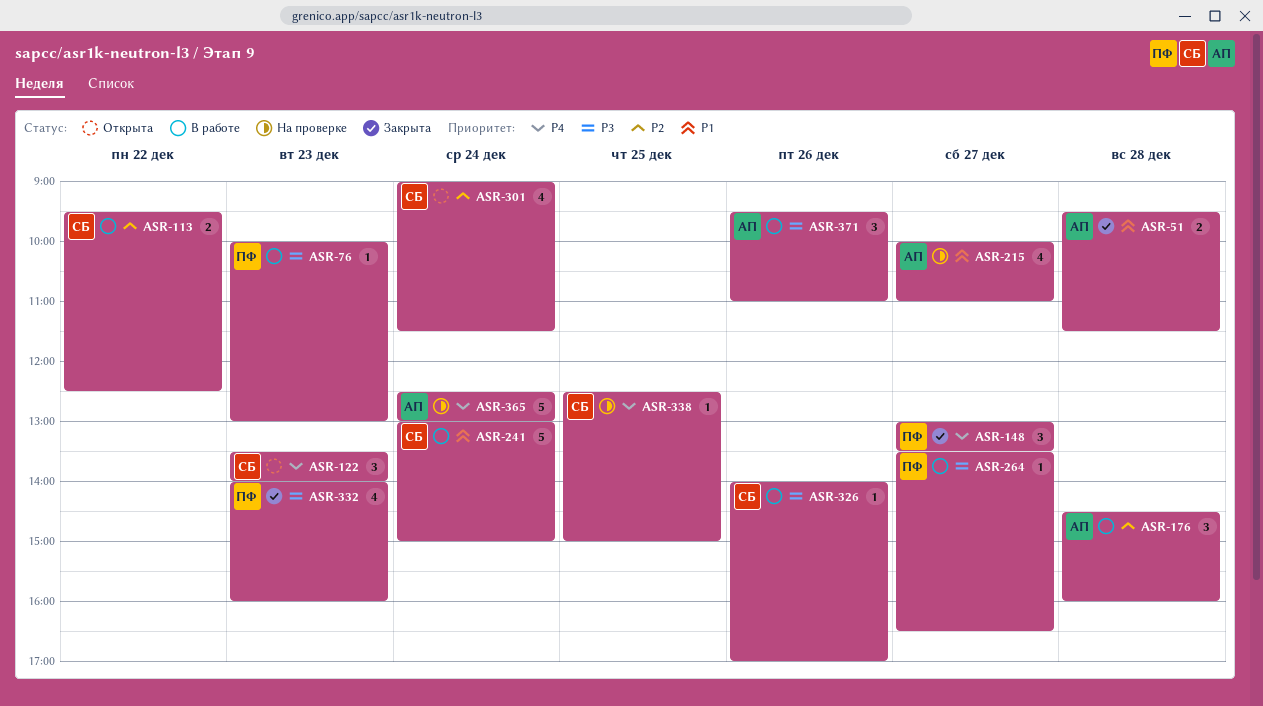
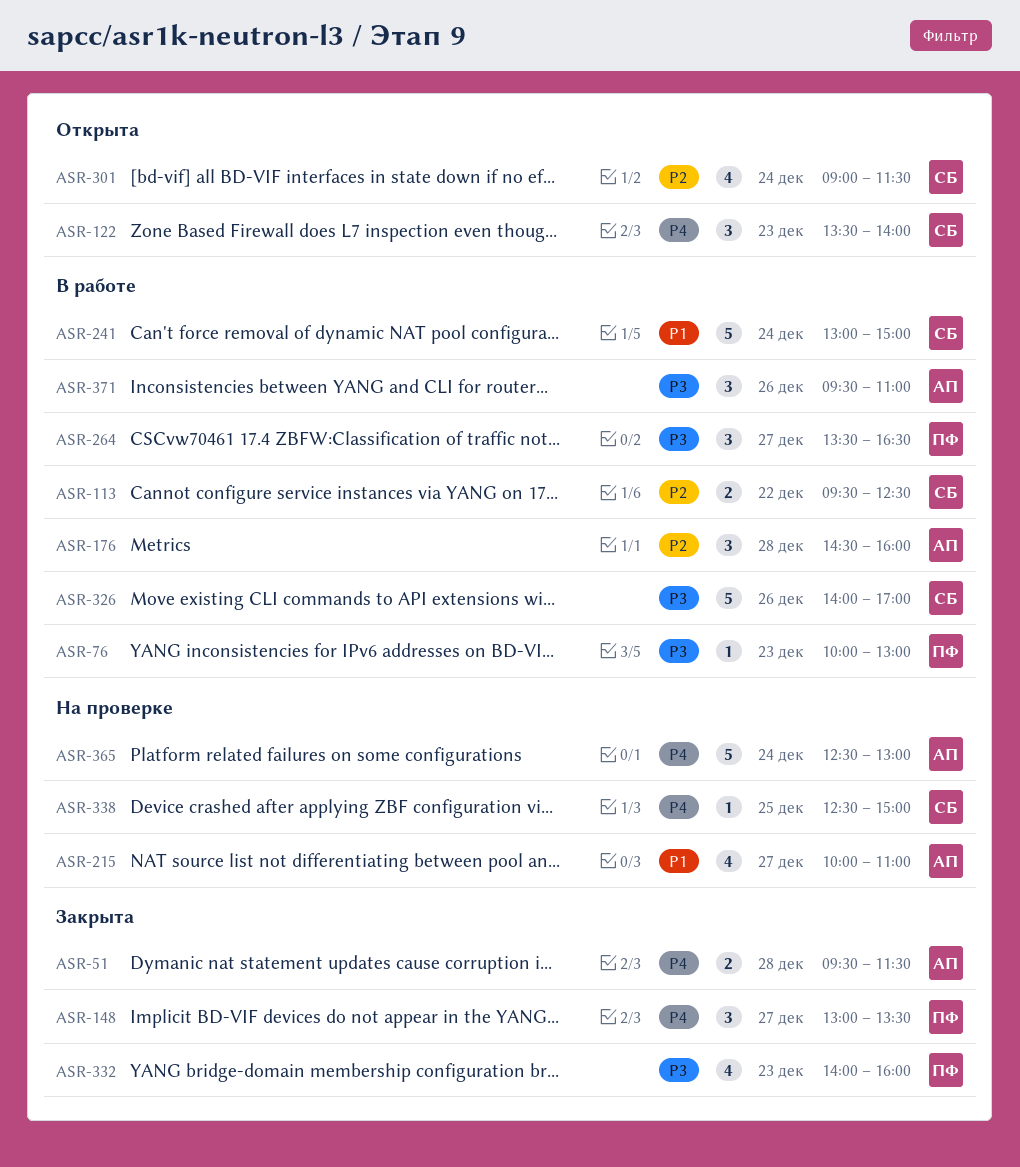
ASR-51, priority: P1 -> P4
ASR-264, estimate: 1 -> 3
ASR-326, estimate: 1 -> 5

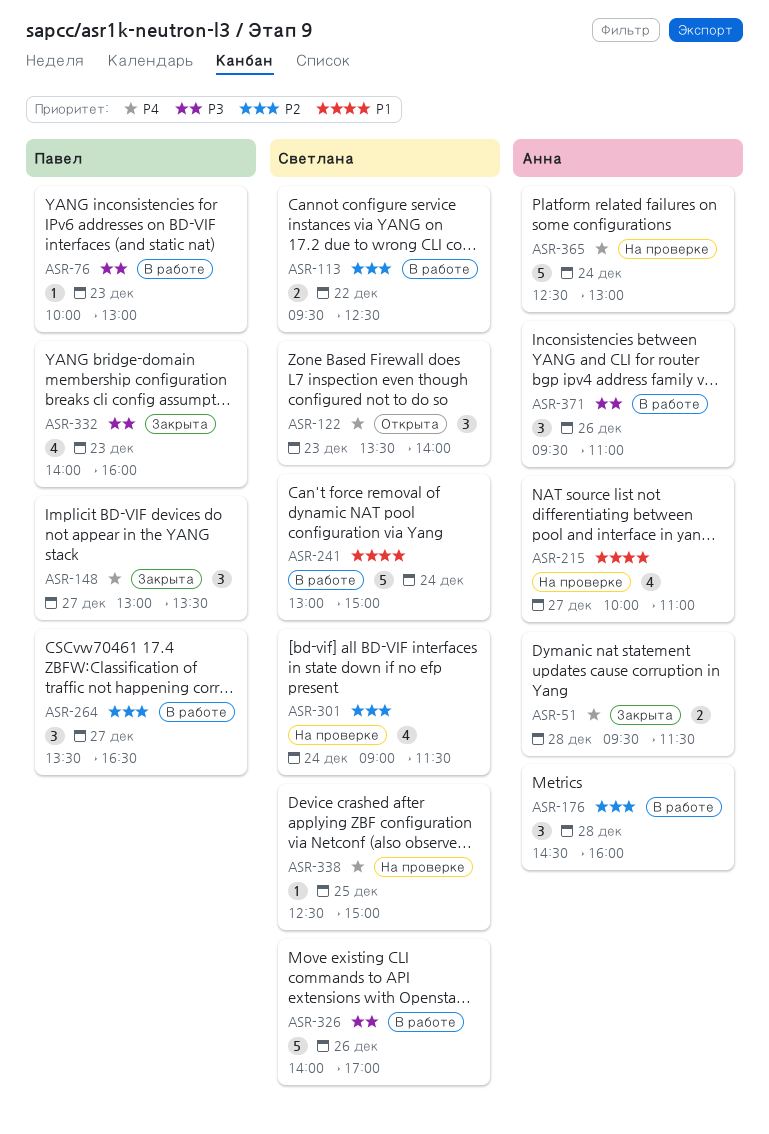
ASR-264, priority: P3 -> P2
ASR-301, status: Открыта -> На проверке

